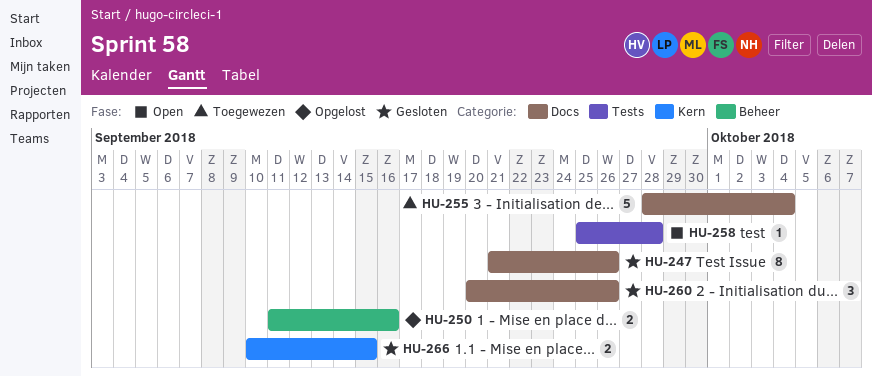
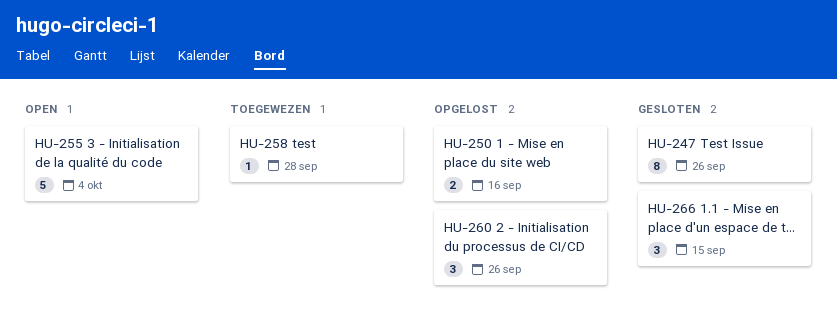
HU-255, status: Toegewezen -> Open
HU-258, status: Open -> Toegewezen
HU-260, status: Gesloten -> Opgelost
HU-266, estimate: 2 -> 3

